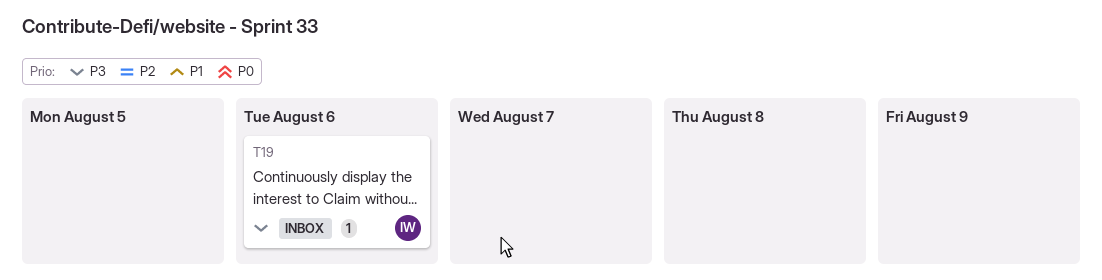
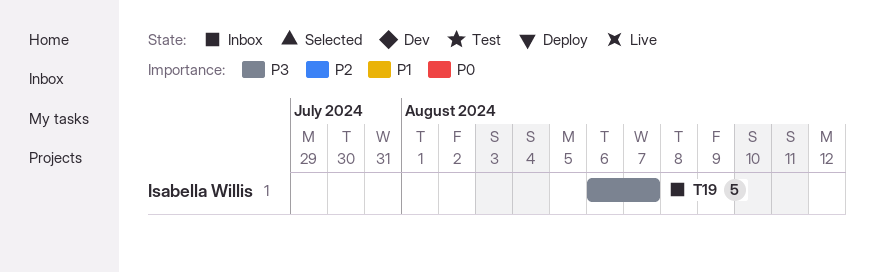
T19, estimate: 1 -> 5
T19, due: Aug 6 -> Aug 7

